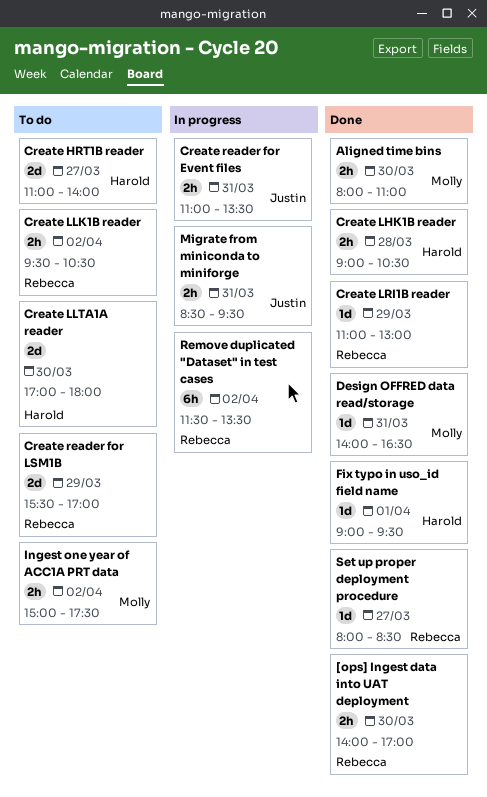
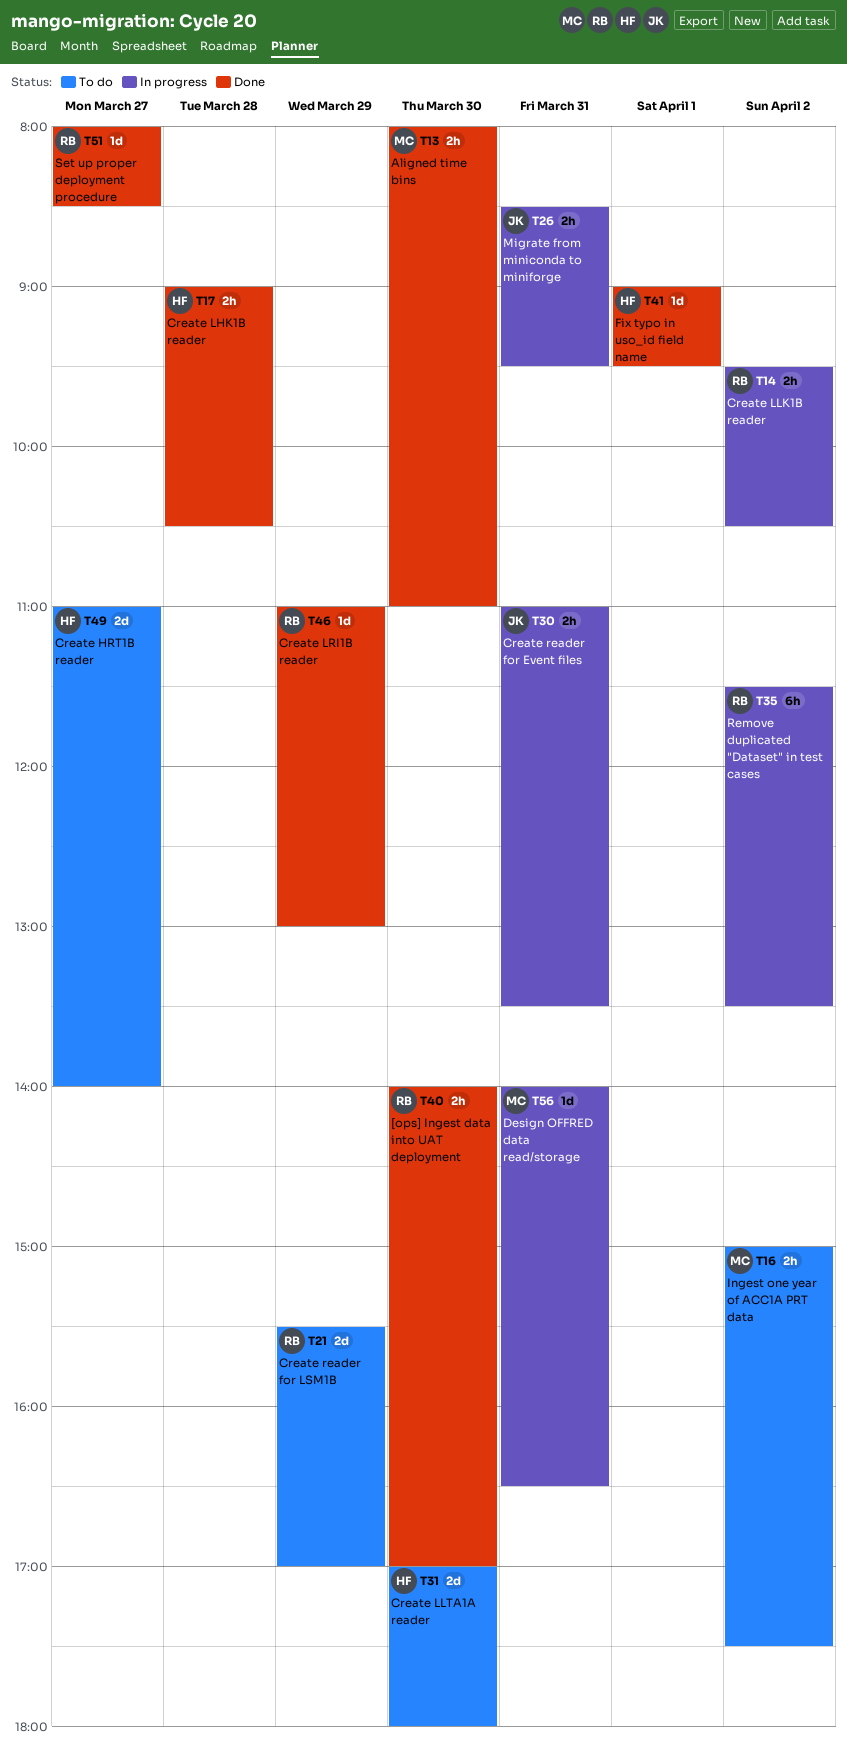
Create LLK1B reader, status: To do -> In progress
Design OFFRED data read/storage, status: Done -> In progress

